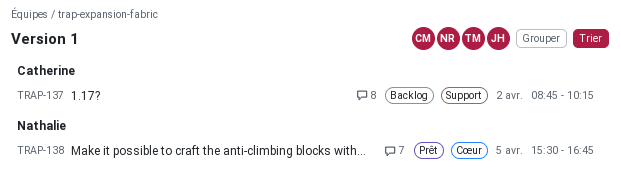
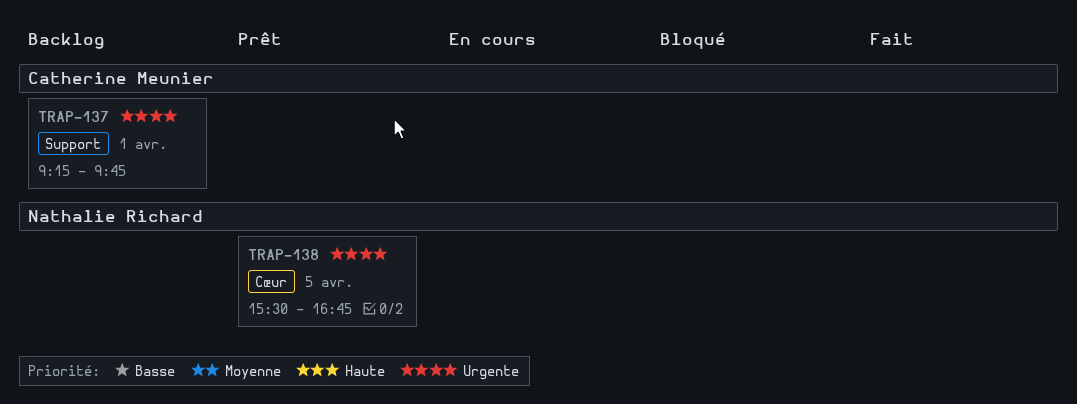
TRAP-137, day: Apr 2 -> Apr 1
TRAP-137, begins: 08:45 -> 09:15
TRAP-137, ends: 10:15 -> 09:45

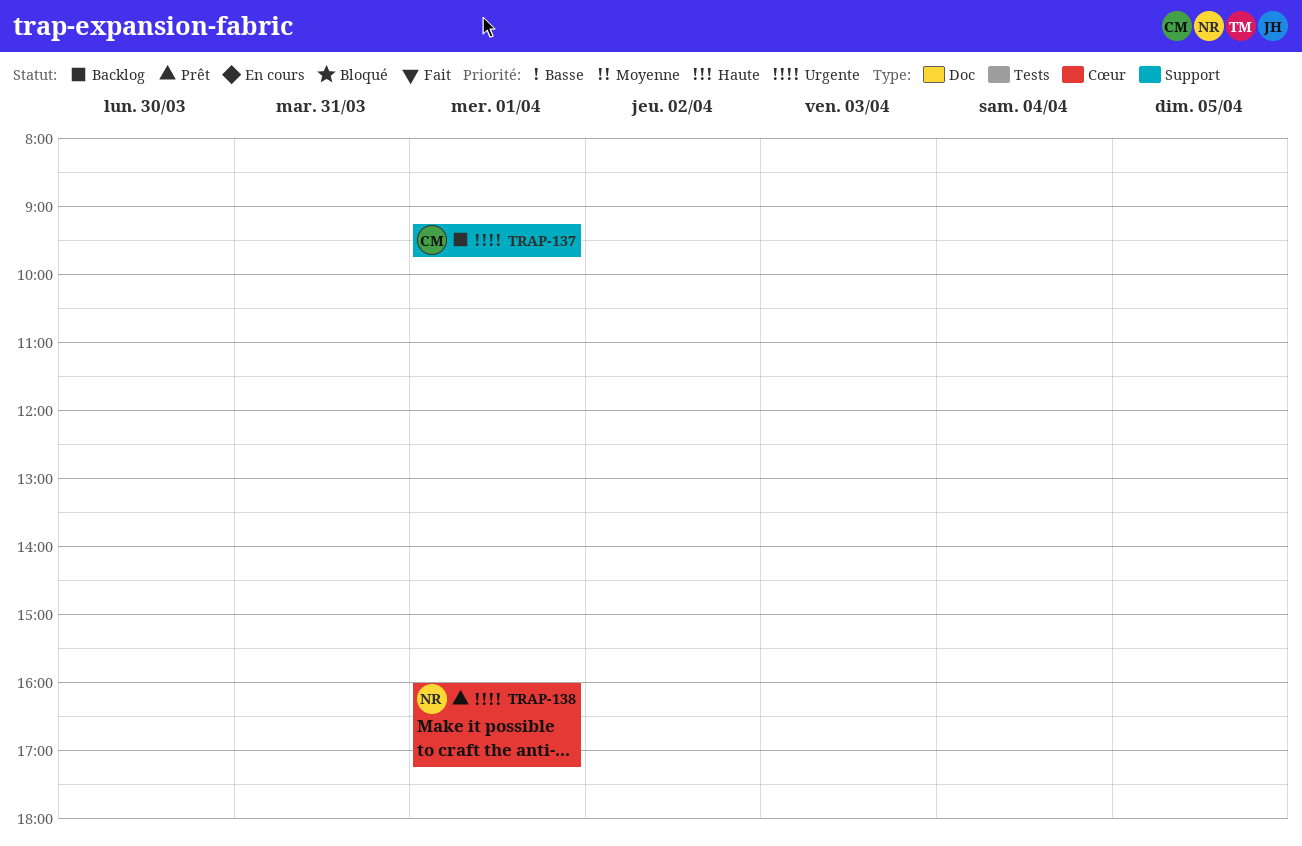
TRAP-138, day: Apr 5 -> Apr 1
TRAP-138, begins: 15:30 -> 16:00
TRAP-138, ends: 16:45 -> 17:15

